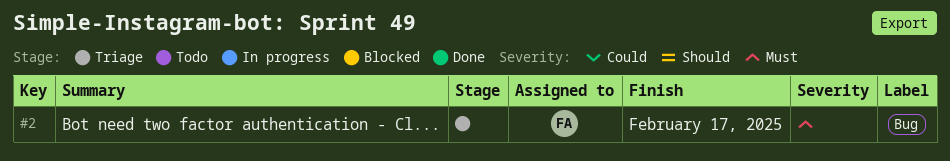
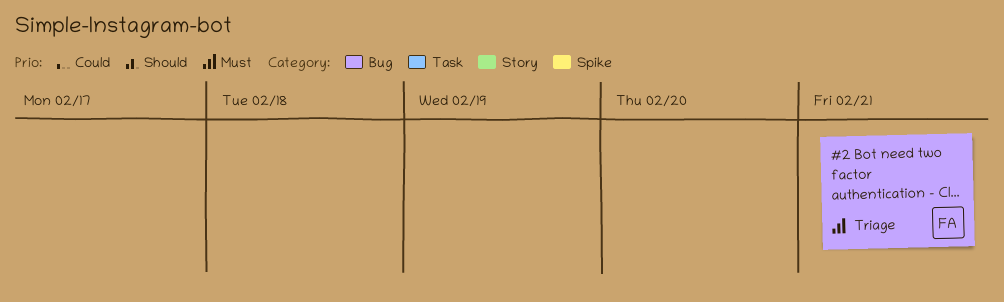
#2, due: Feb 17 -> Feb 21

